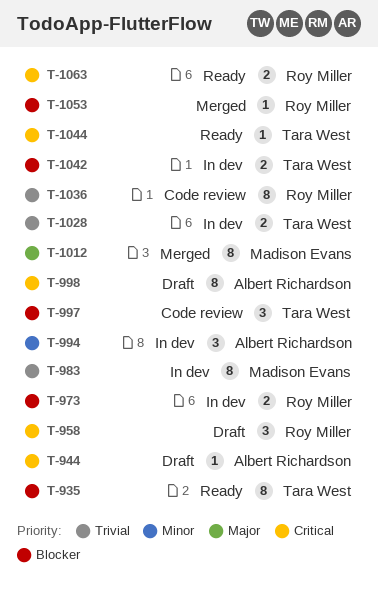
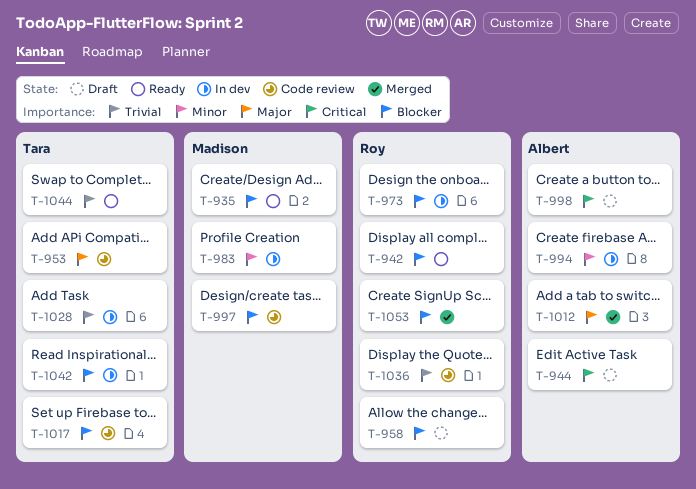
T-935, owner: Tara West -> Madison Evans
T-942: none -> present
T-953: none -> present
T-958, priority: Critical -> Blocker
T-983, priority: Trivial -> Minor
T-997, owner: Tara West -> Madison Evans
T-1012, owner: Madison Evans -> Albert Richardson
T-1017: none -> present
T-1044, priority: Critical -> Trivial
T-1063: present -> none

